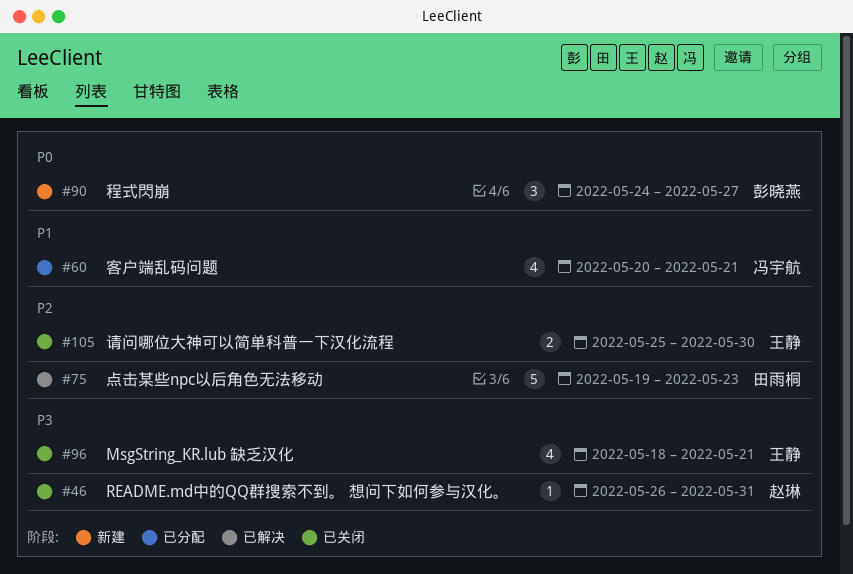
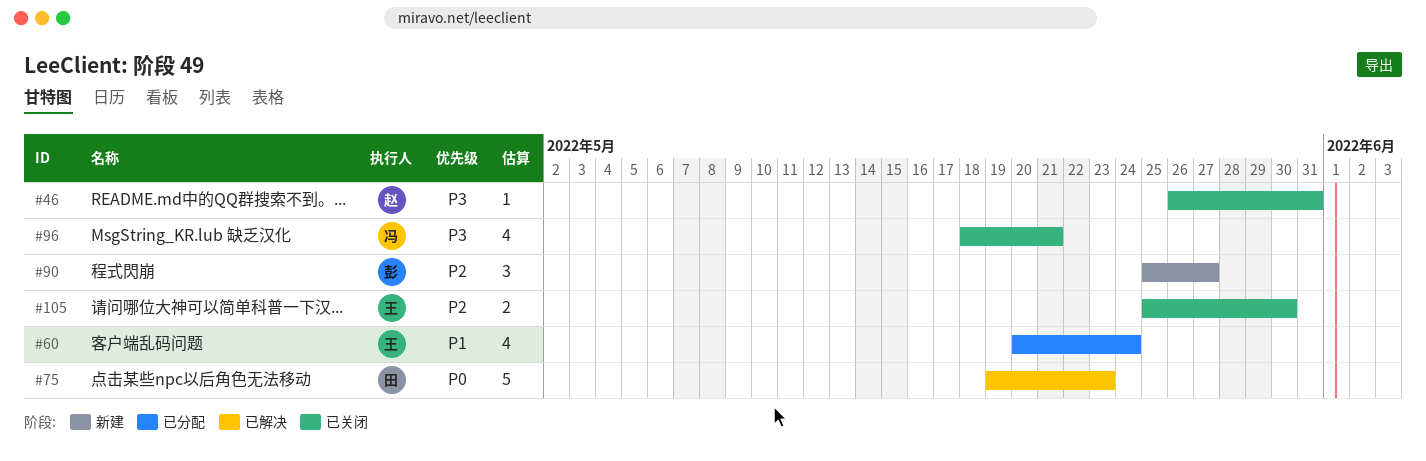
#60, owner: 冯宇航 -> 王静
#60, due: May 21 -> May 24
#75, priority: P2 -> P0
#90, priority: P0 -> P2
#90, start: May 24 -> May 25
#96, owner: 王静 -> 冯宇航

